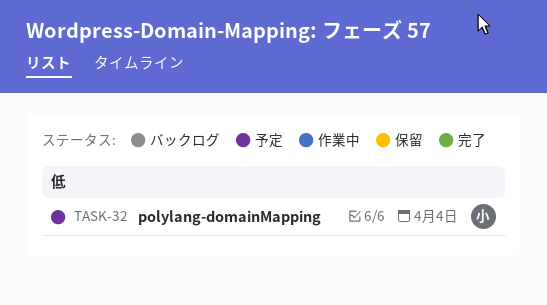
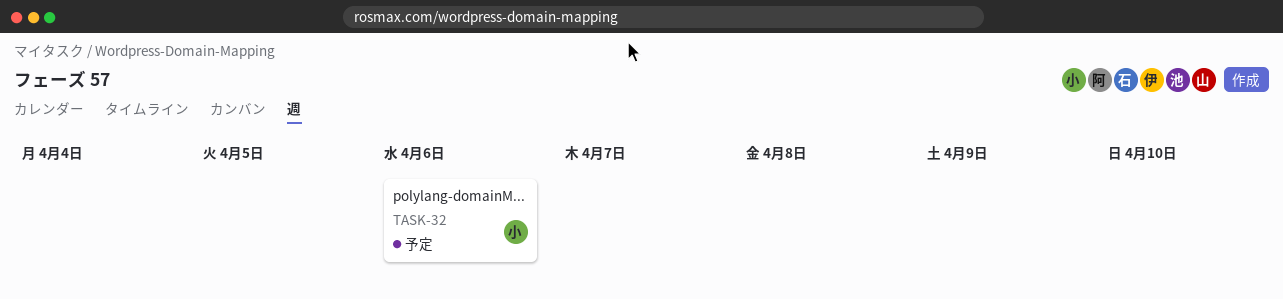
TASK-32, due: Apr 4 -> Apr 6

